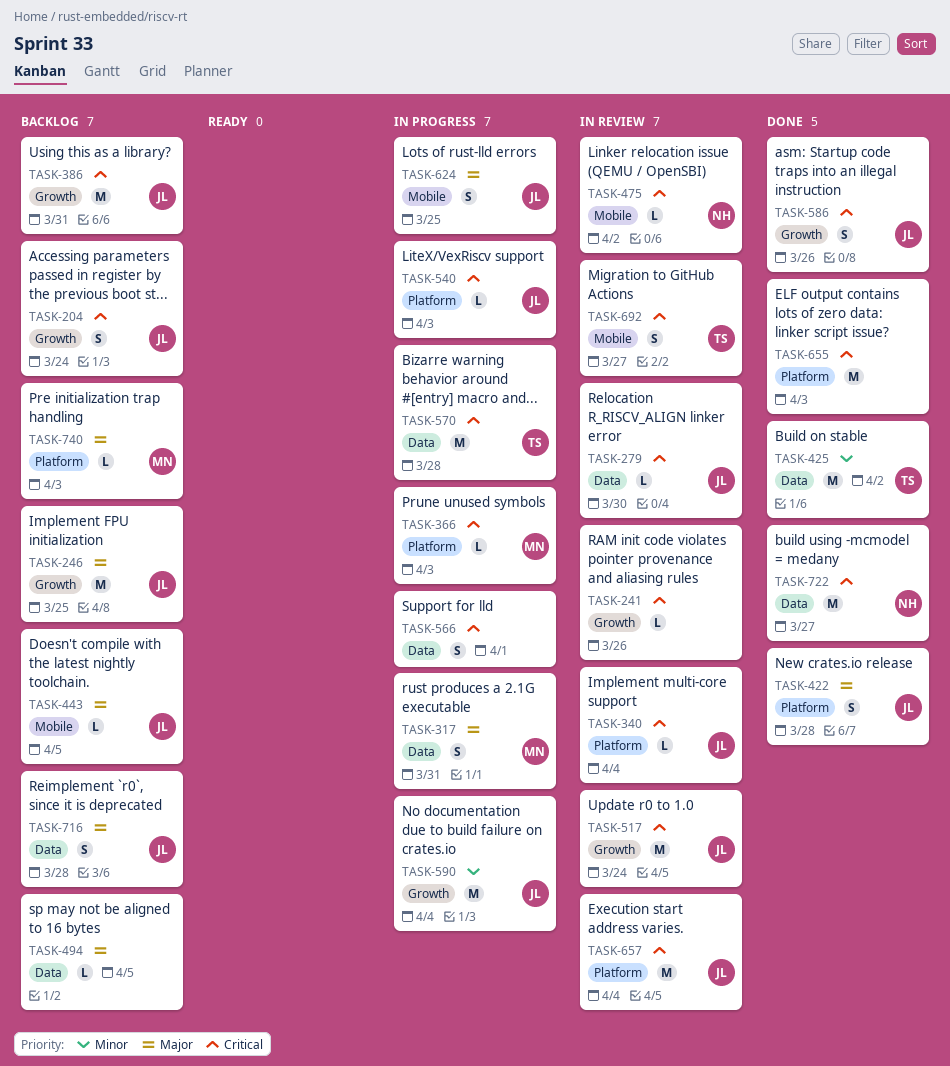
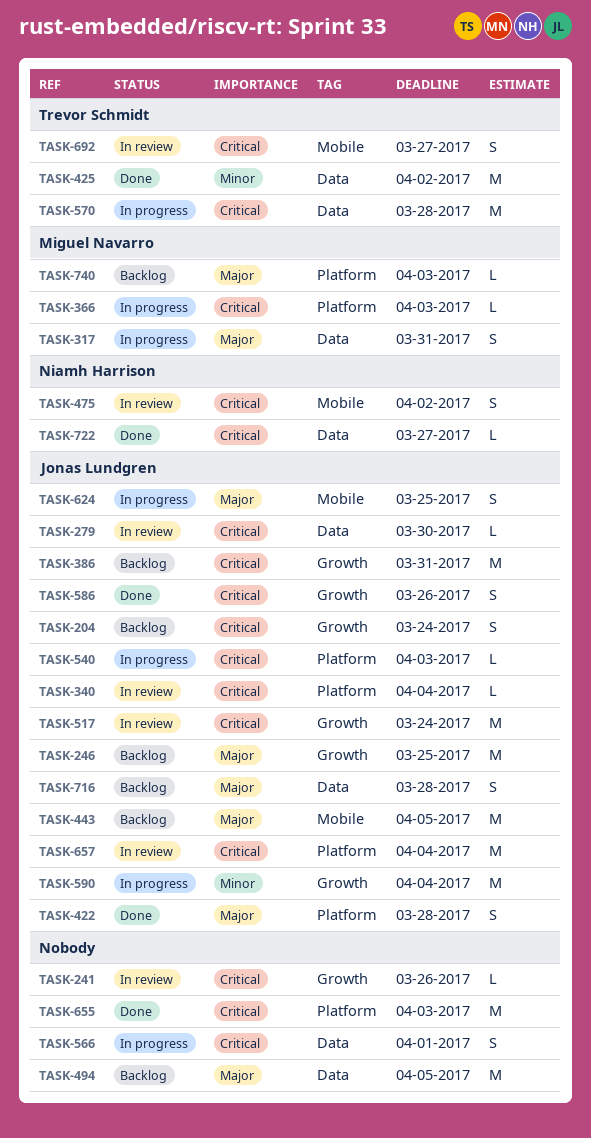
TASK-443, estimate: L -> M
TASK-475, estimate: L -> S
TASK-494, estimate: L -> M
TASK-722, estimate: M -> L

